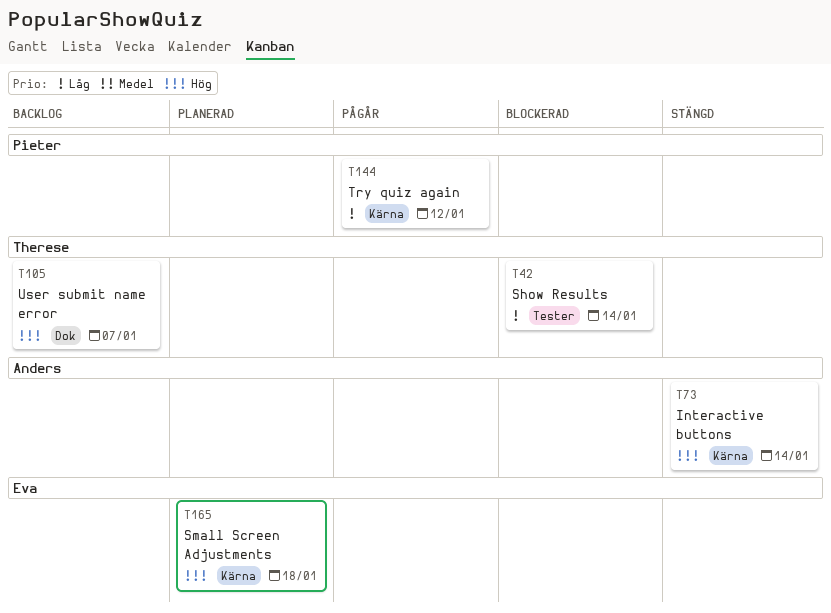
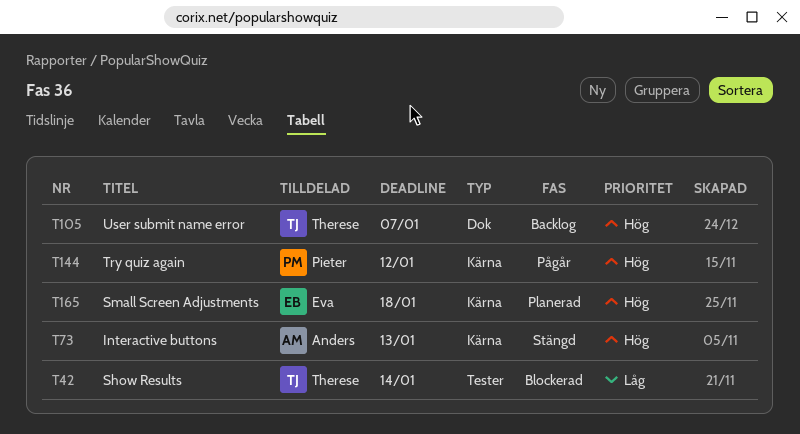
T73, due: Jan 14 -> Jan 13
T144, priority: Låg -> Hög

